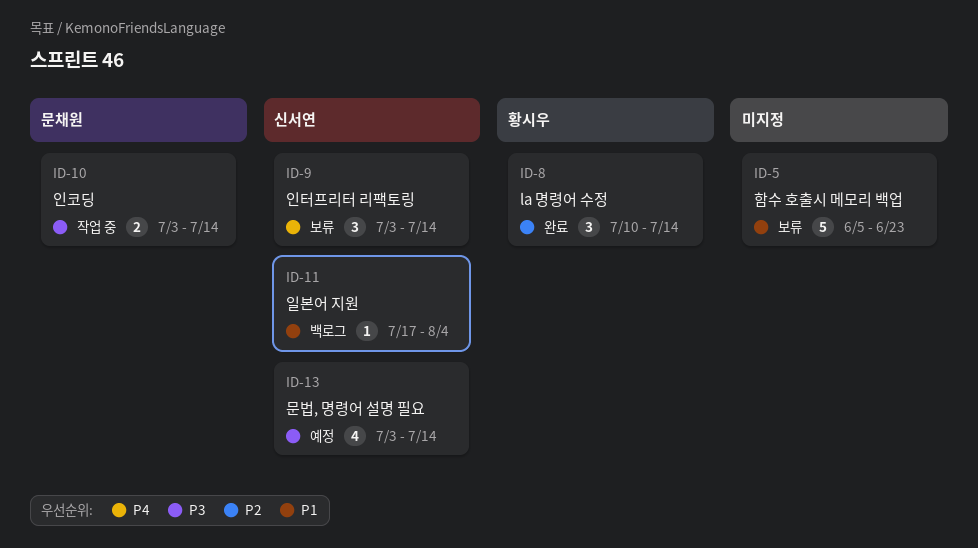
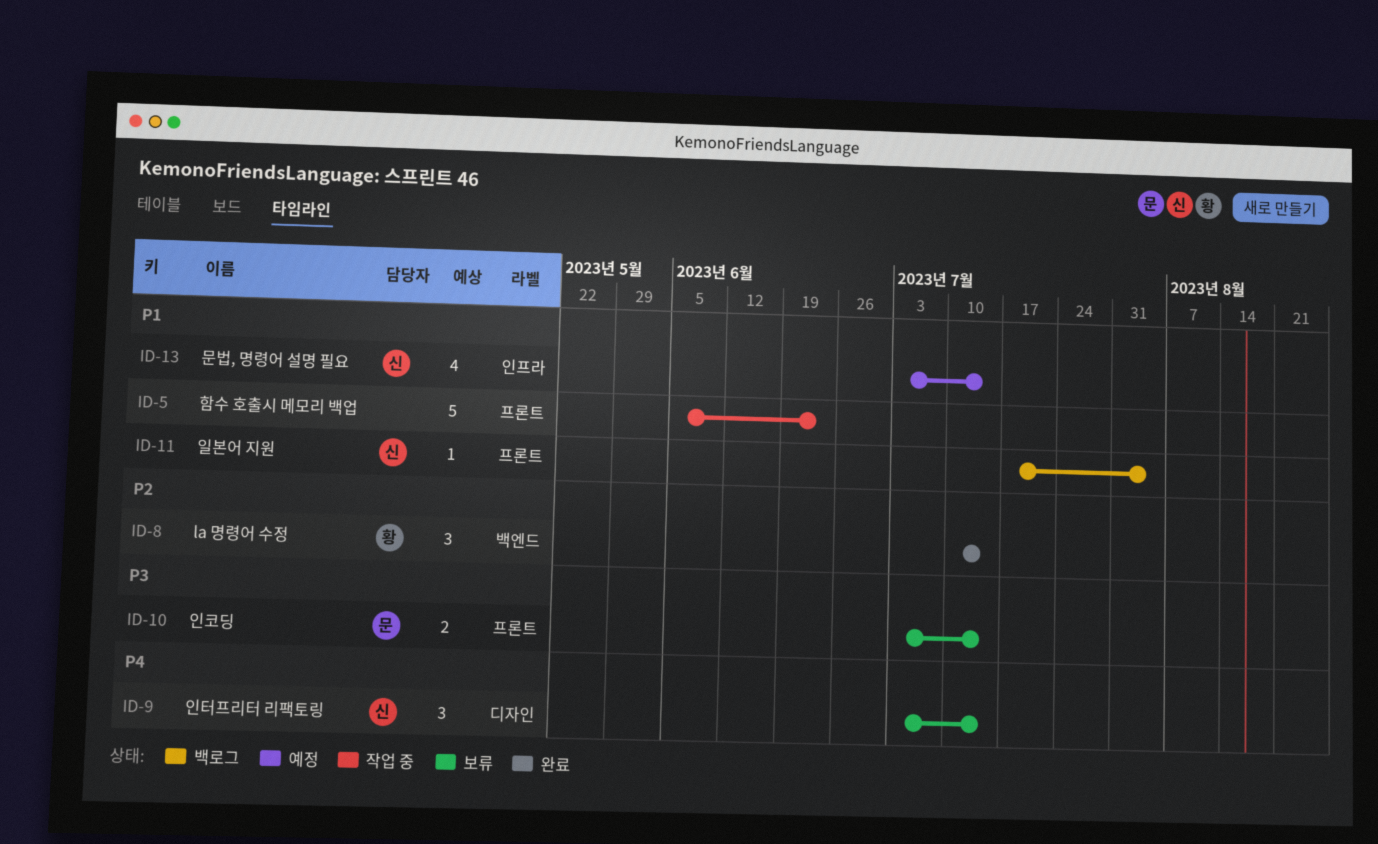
ID-5, status: 보류 -> 작업 중
ID-10, status: 작업 중 -> 보류
ID-13, priority: P3 -> P1

